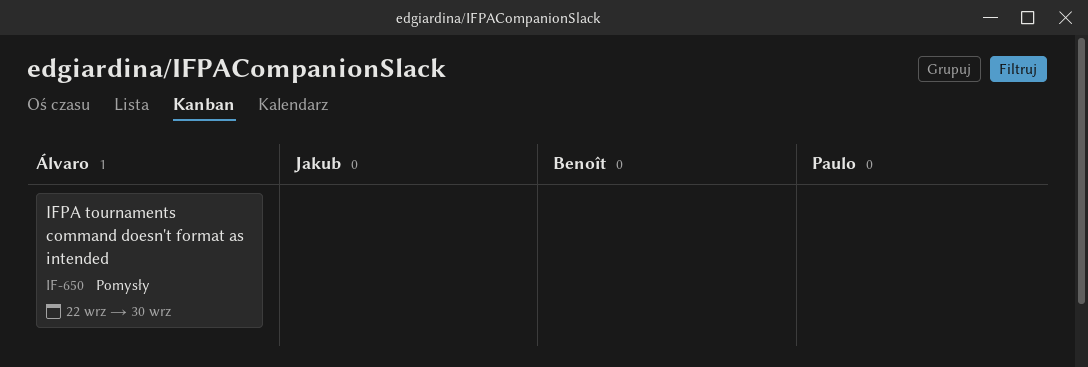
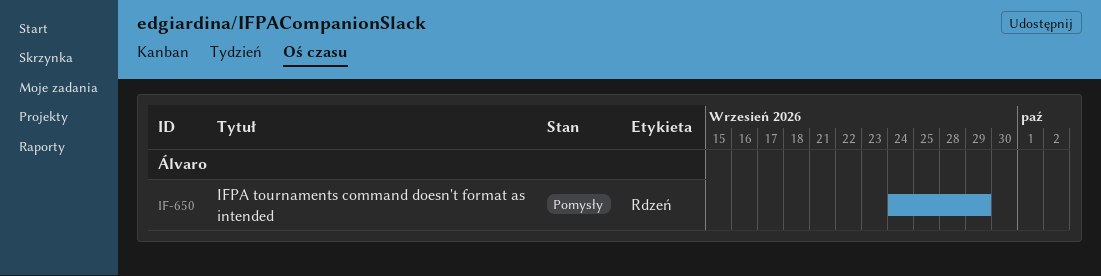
IF-650, start: Sep 22 -> Sep 24
IF-650, due: Sep 30 -> Sep 29

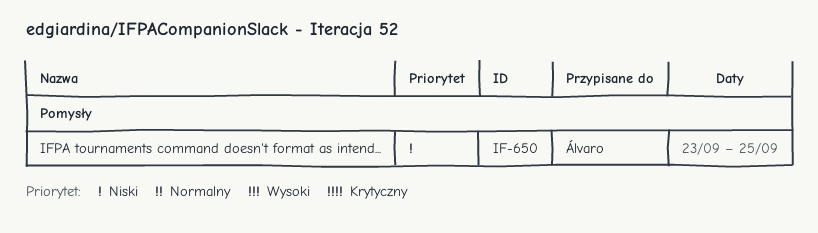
IF-650, start: Sep 24 -> Sep 23
IF-650, due: Sep 29 -> Sep 25

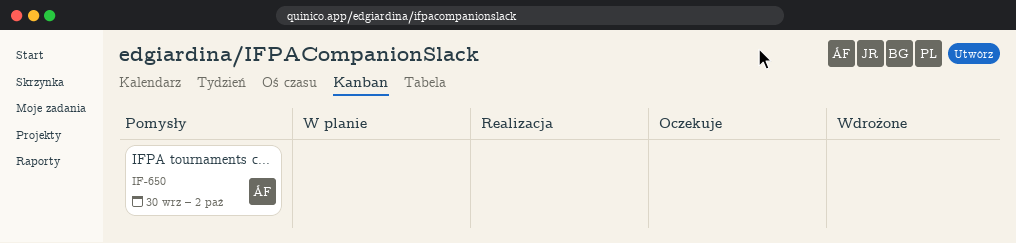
IF-650, start: Sep 23 -> Sep 30
IF-650, due: Sep 25 -> Oct 2

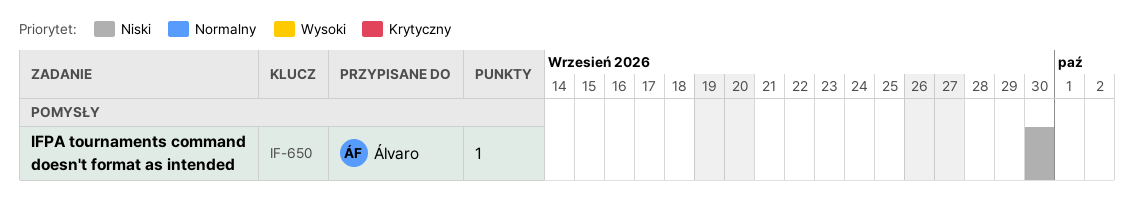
IF-650, due: Oct 2 -> Sep 30

